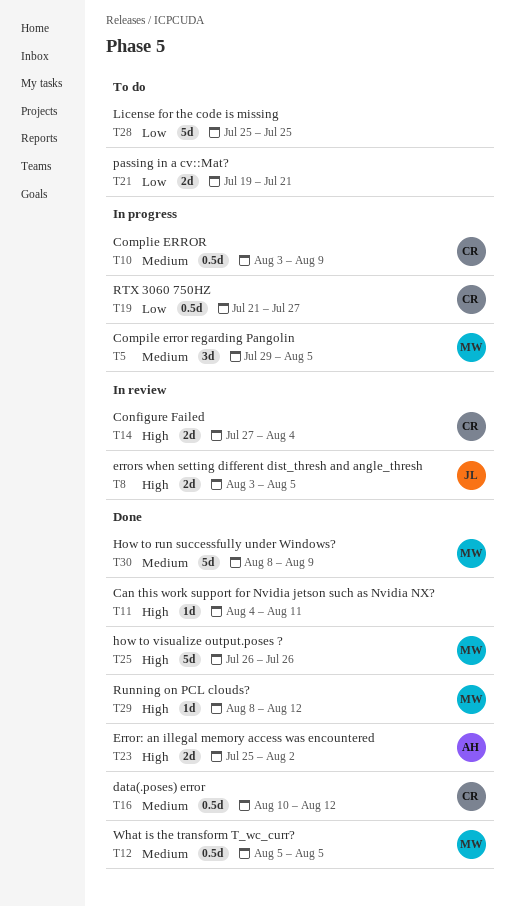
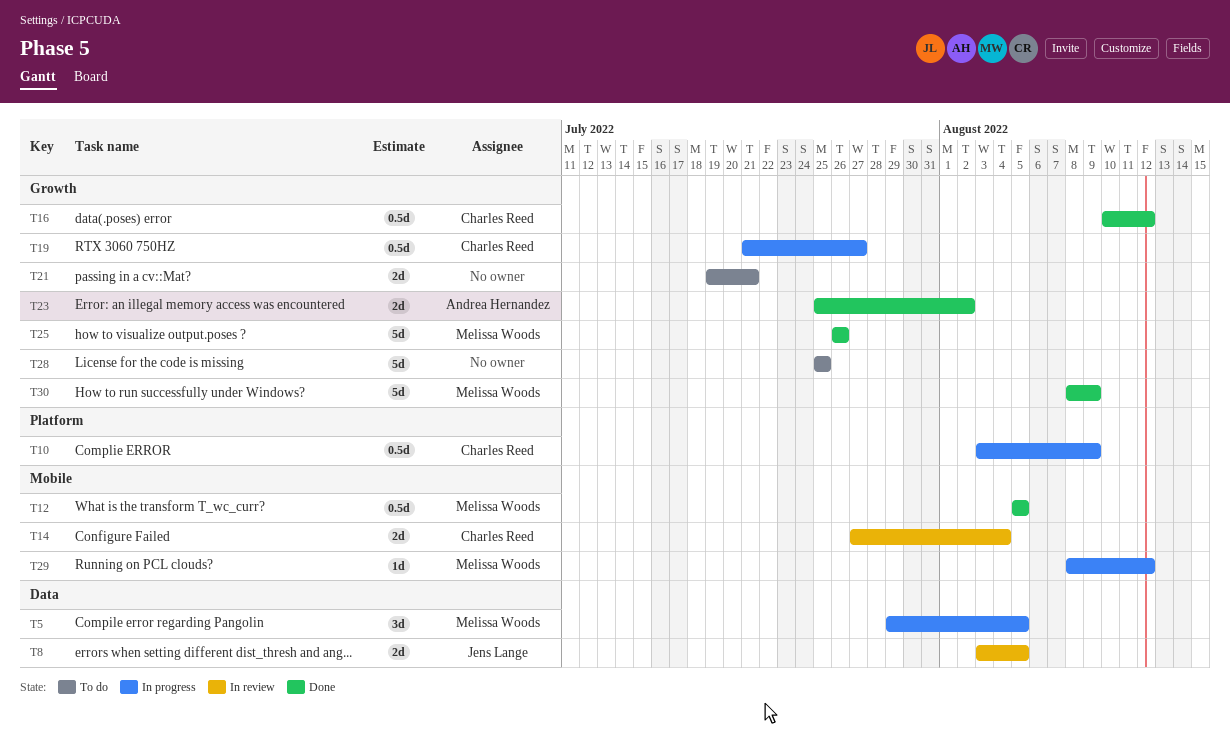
T11: present -> none
T29, status: Done -> In progress

